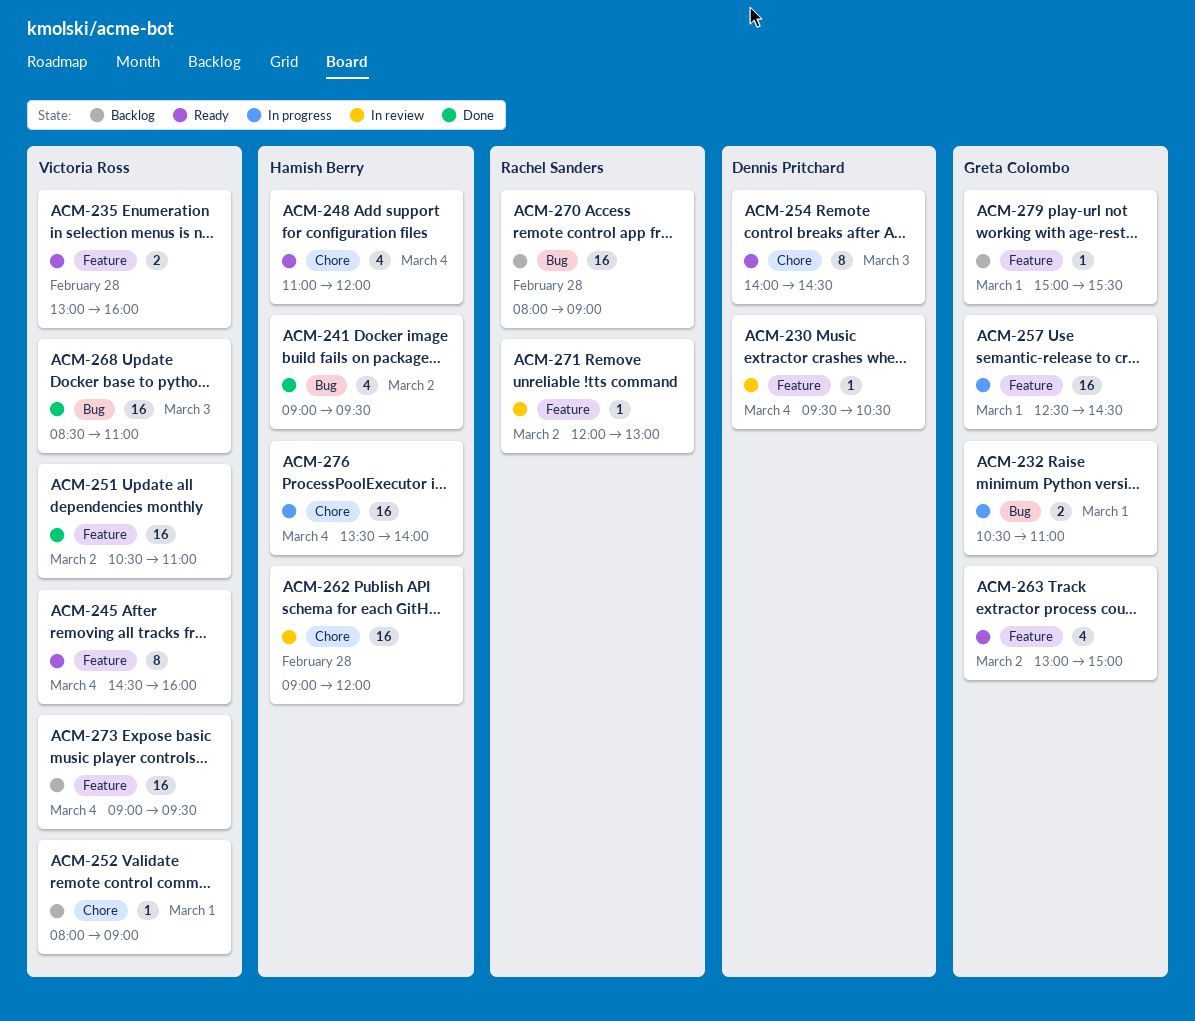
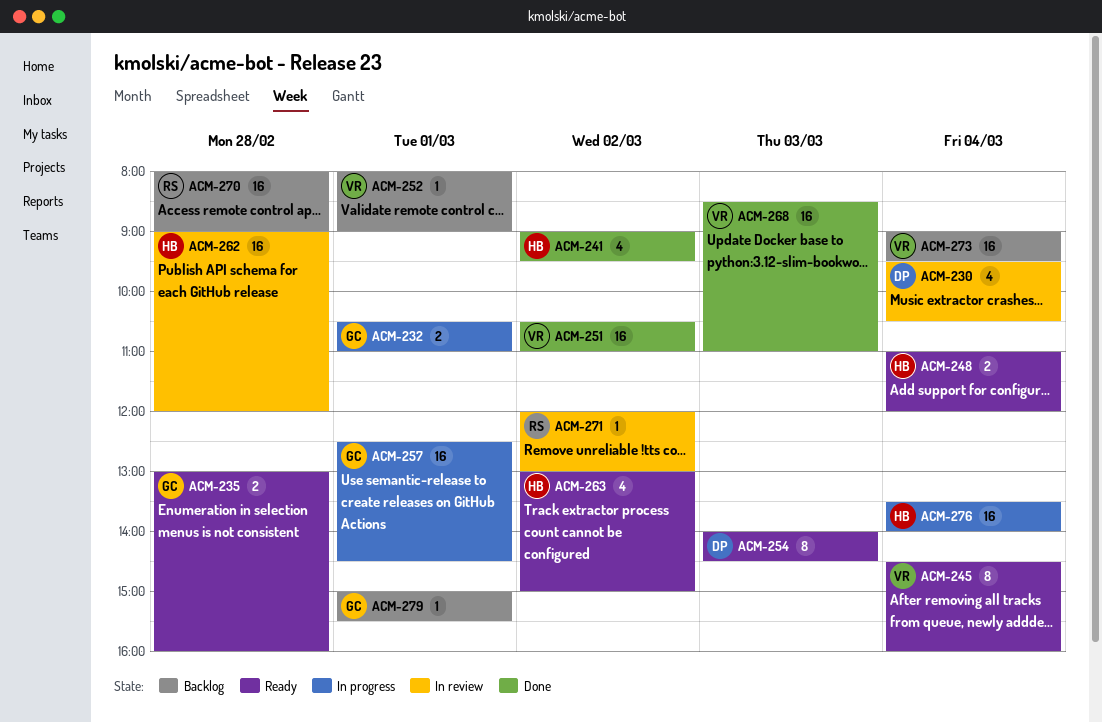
ACM-230, estimate: 1 -> 4
ACM-235, owner: Victoria Ross -> Greta Colombo
ACM-248, estimate: 4 -> 2
ACM-263, owner: Greta Colombo -> Hamish Berry

